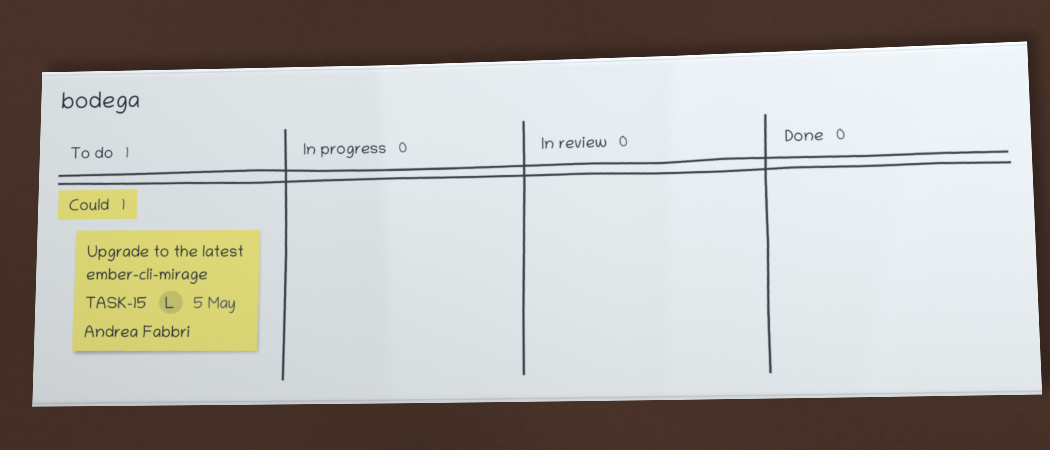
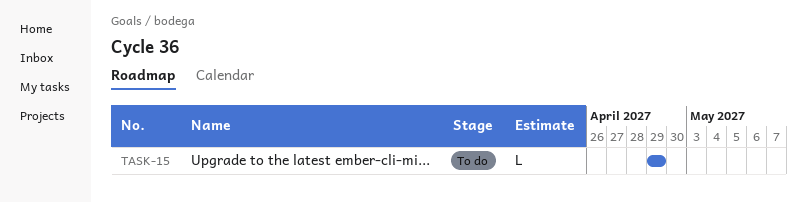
TASK-15, due: May 5 -> Apr 29

